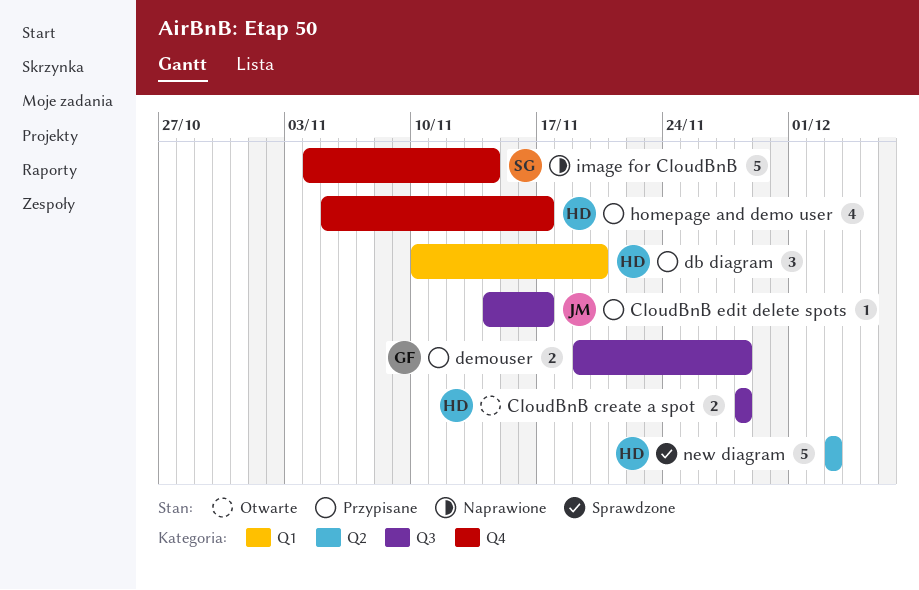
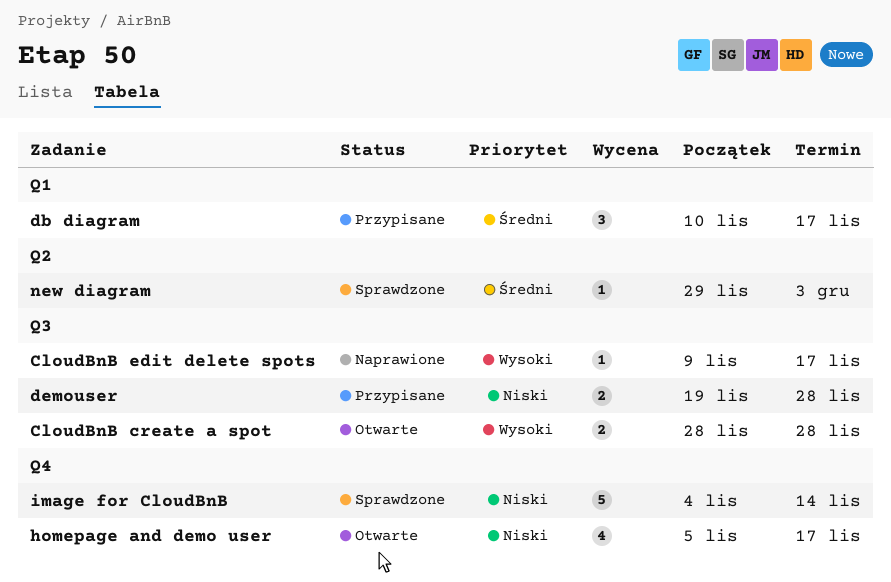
CloudBnB edit delete spots, status: Przypisane -> Naprawione
CloudBnB edit delete spots, start: Nov 14 -> Nov 9
db diagram, due: Nov 20 -> Nov 17
homepage and demo user, status: Przypisane -> Otwarte
image for CloudBnB, status: Naprawione -> Sprawdzone
new diagram, estimate: 5 -> 1
new diagram, start: Dec 3 -> Nov 29

